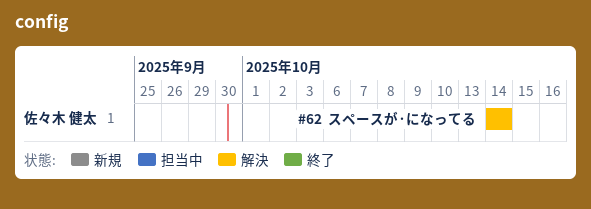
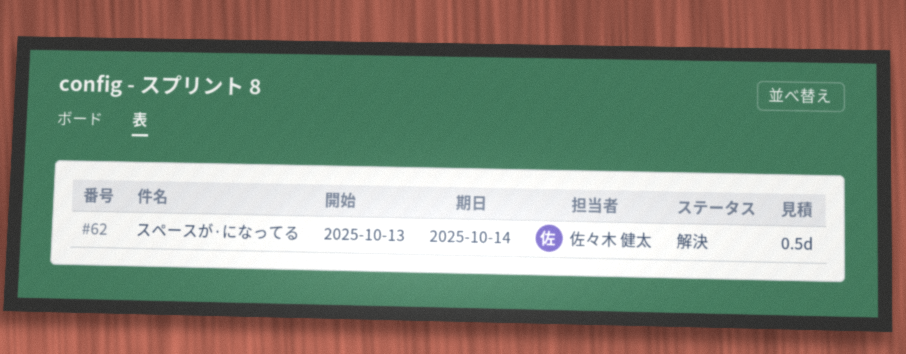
#62, start: Oct 14 -> Oct 13

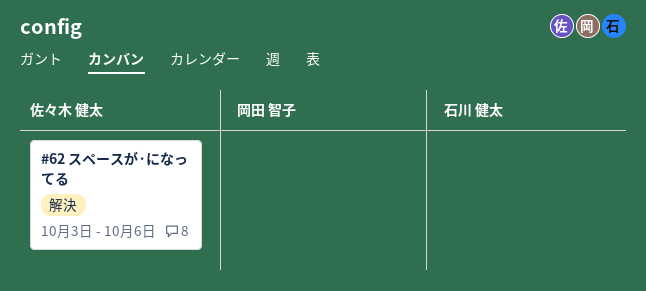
#62, start: Oct 13 -> Oct 3
#62, due: Oct 14 -> Oct 6

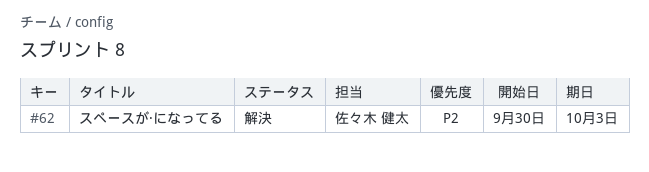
#62, start: Oct 3 -> Sep 30
#62, due: Oct 6 -> Oct 3

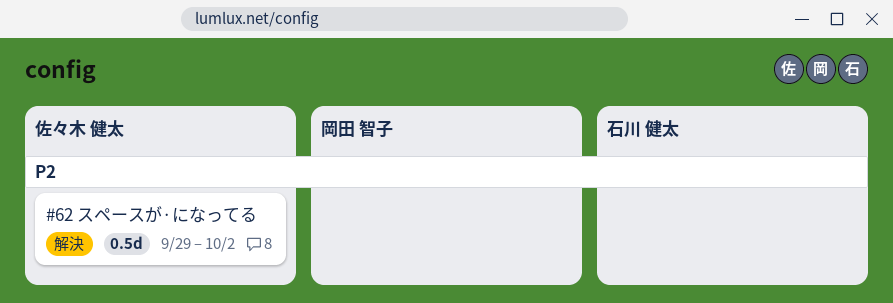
#62, start: Sep 30 -> Sep 29
#62, due: Oct 3 -> Oct 2

